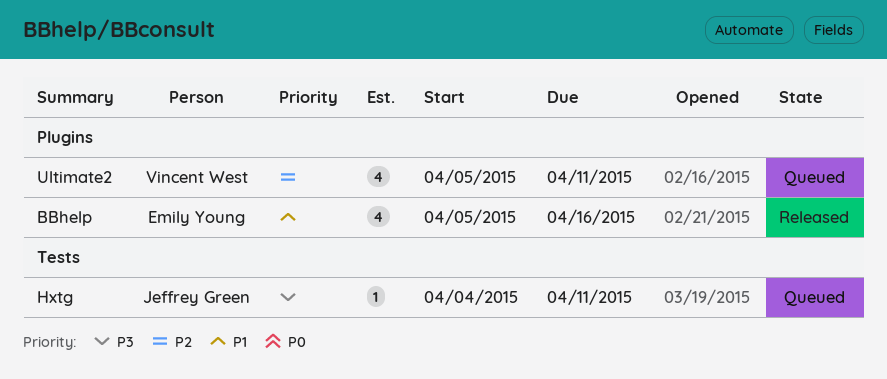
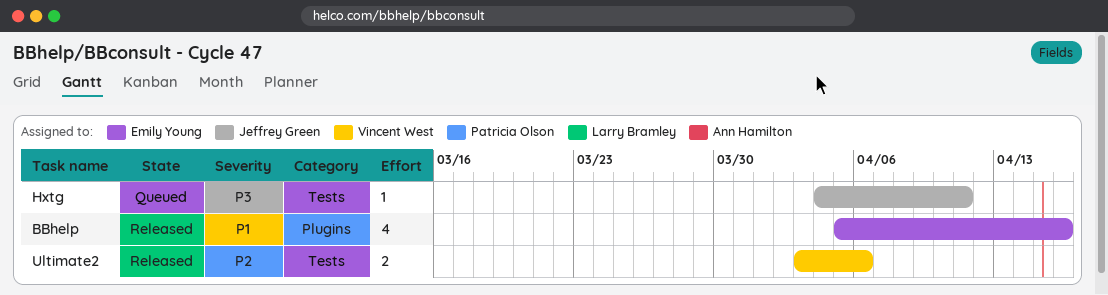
Ultimate2, status: Queued -> Released
Ultimate2, label: Plugins -> Tests
Ultimate2, estimate: 4 -> 2
Ultimate2, start: Apr 5 -> Apr 3
Ultimate2, due: Apr 11 -> Apr 6

